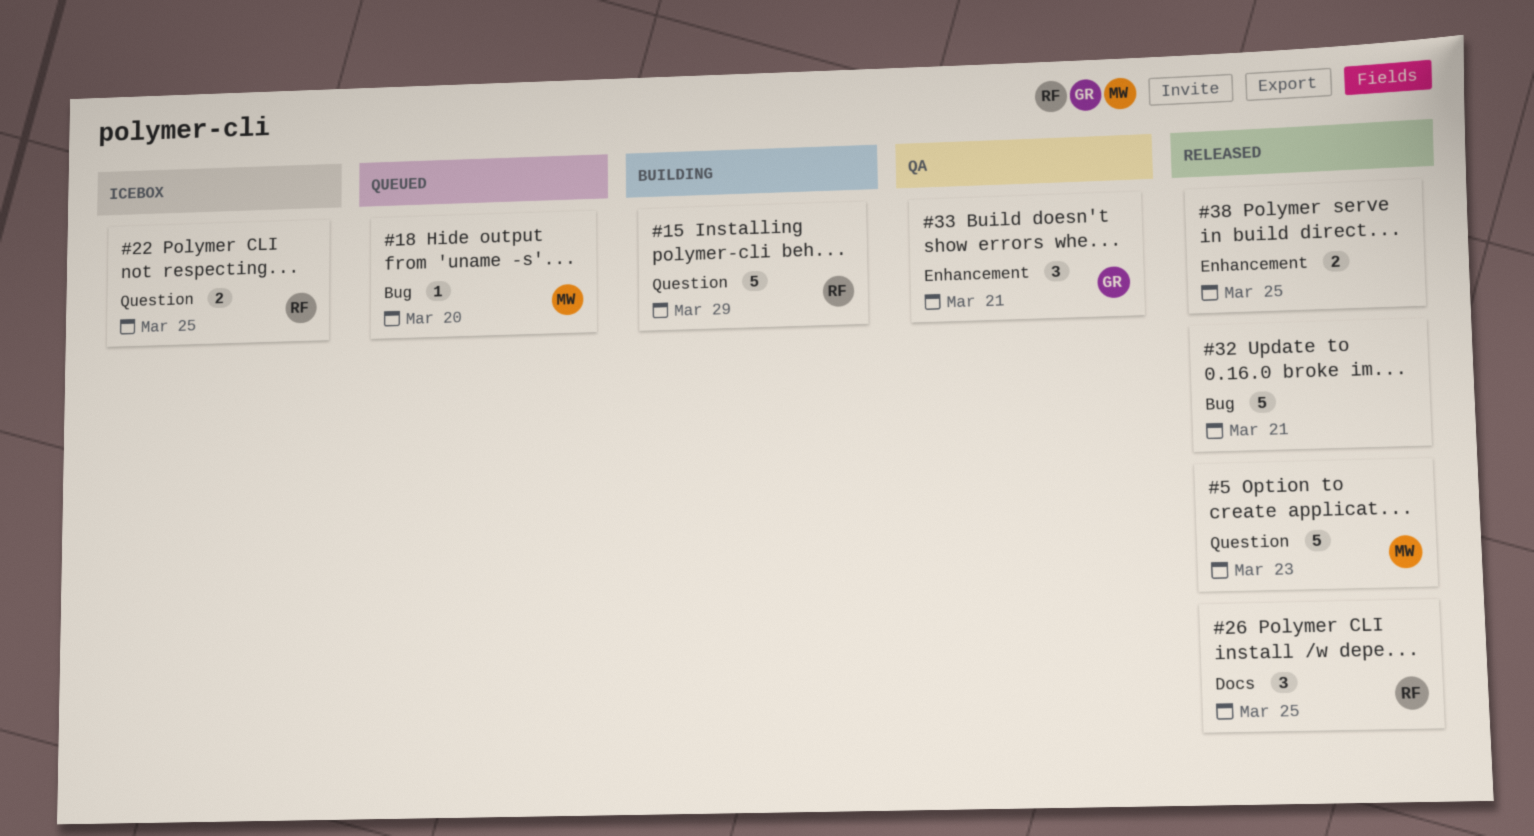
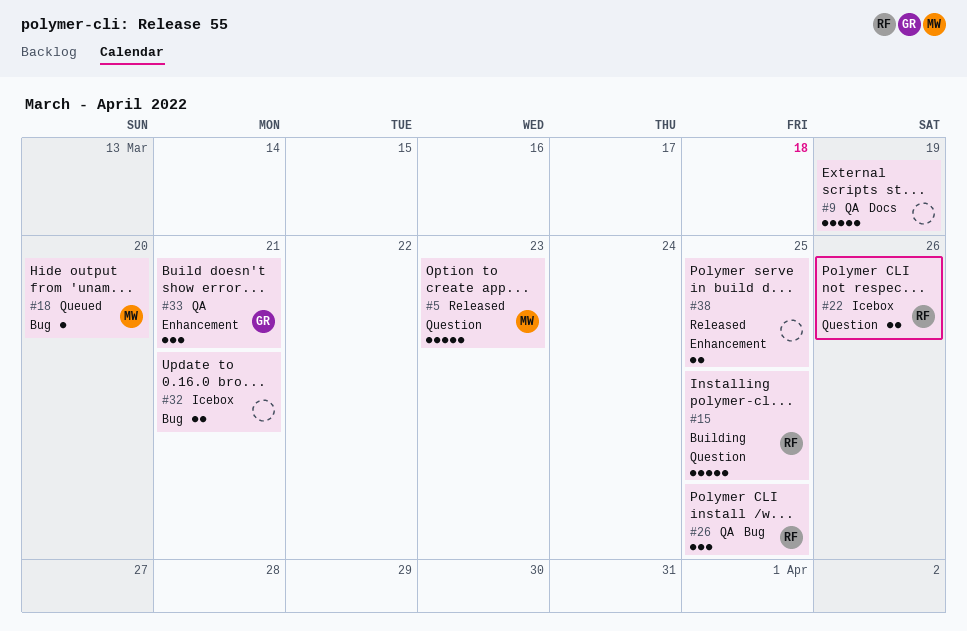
#9: none -> present
#15, due: Mar 29 -> Mar 25
#22, due: Mar 25 -> Mar 26
#26, status: Released -> QA
#26, label: Docs -> Bug
#32, status: Released -> Icebox
#32, estimate: 5 -> 2

